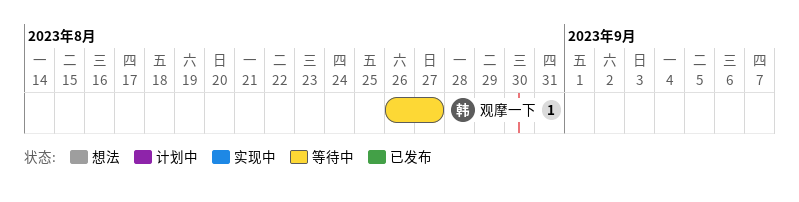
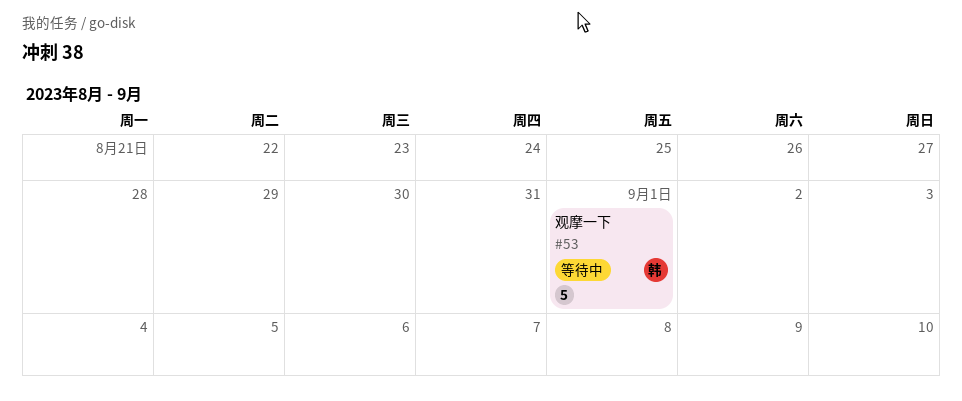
观摩一下, estimate: 1 -> 5
观摩一下, due: Aug 27 -> Sep 1

